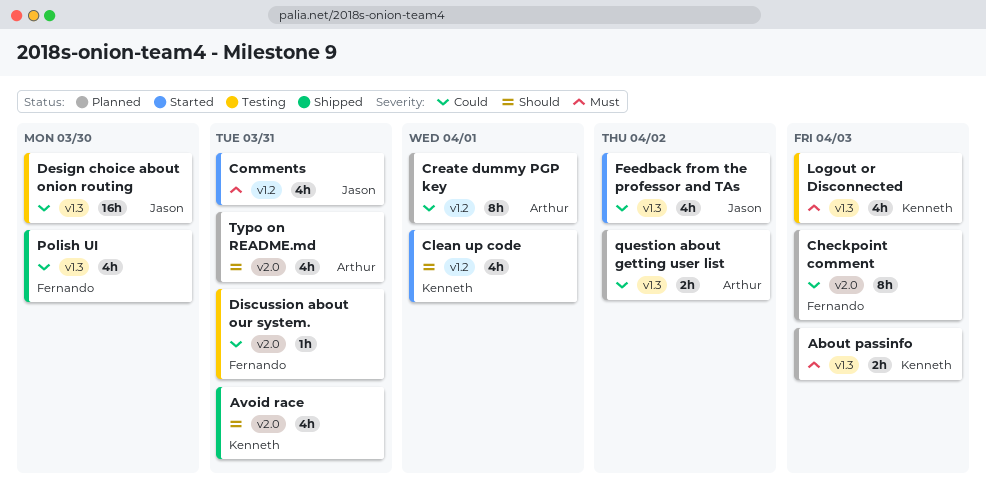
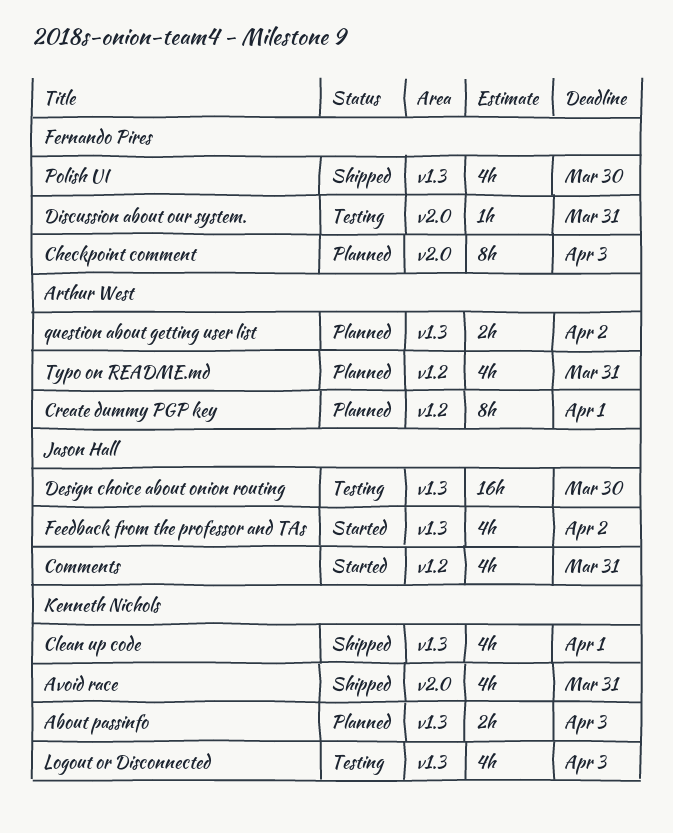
Clean up code, status: Started -> Shipped
Clean up code, label: v1.2 -> v1.3
Typo on README.md, label: v2.0 -> v1.2

